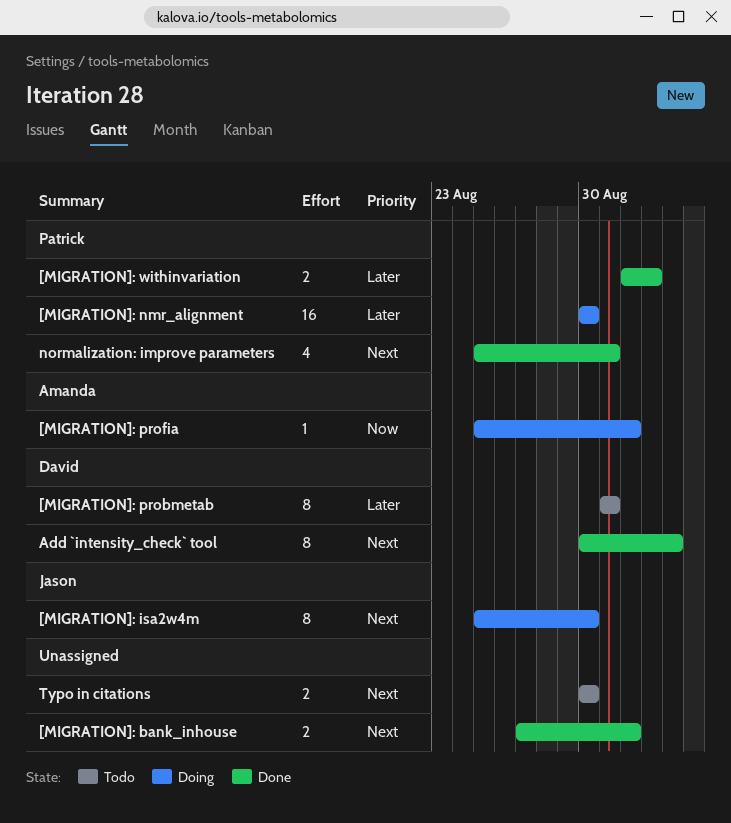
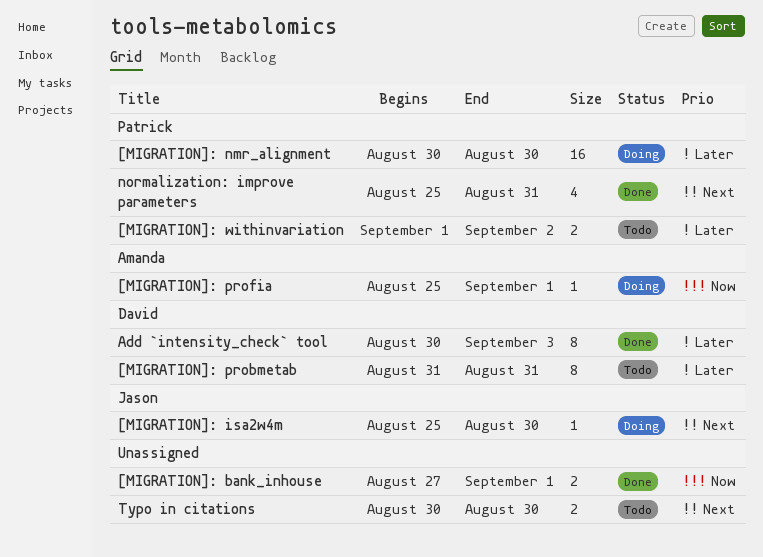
[MIGRATION]: bank_inhouse, priority: Next -> Now
[MIGRATION]: isa2w4m, estimate: 8 -> 1
[MIGRATION]: withinvariation, status: Done -> Todo
Add `intensity_check` tool, priority: Next -> Later

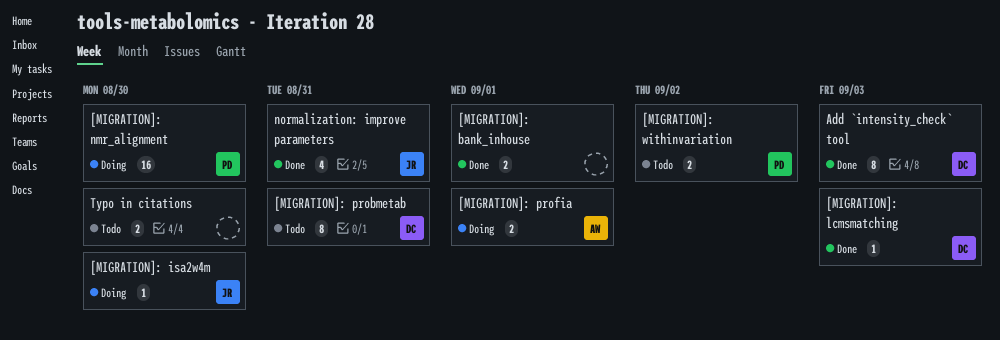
[MIGRATION]: lcmsmatching: none -> present
[MIGRATION]: profia, estimate: 1 -> 2
normalization: improve parameters, owner: Patrick -> Jason

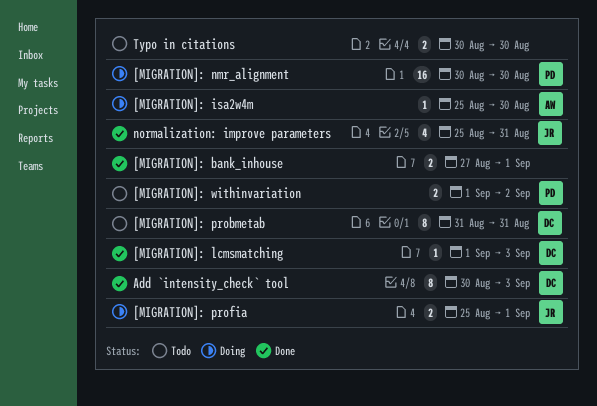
[MIGRATION]: isa2w4m, owner: JR -> AW
[MIGRATION]: profia, owner: AW -> JR

